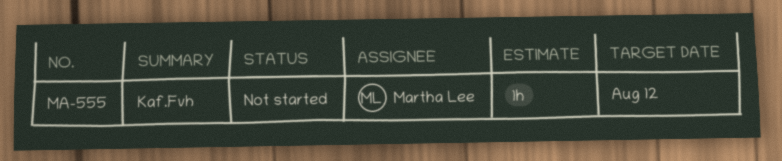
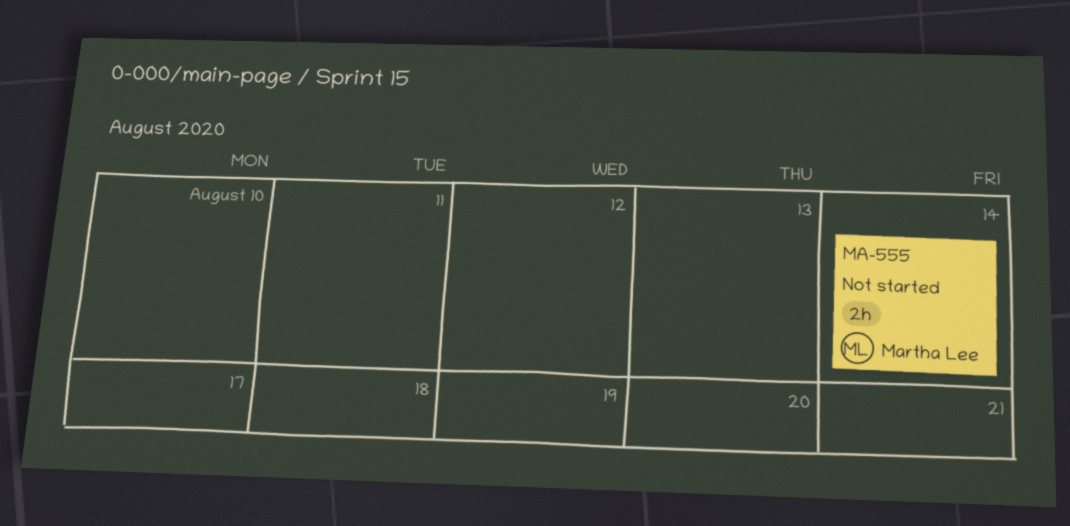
MA-555, estimate: 1h -> 2h
MA-555, due: Aug 12 -> Aug 14

